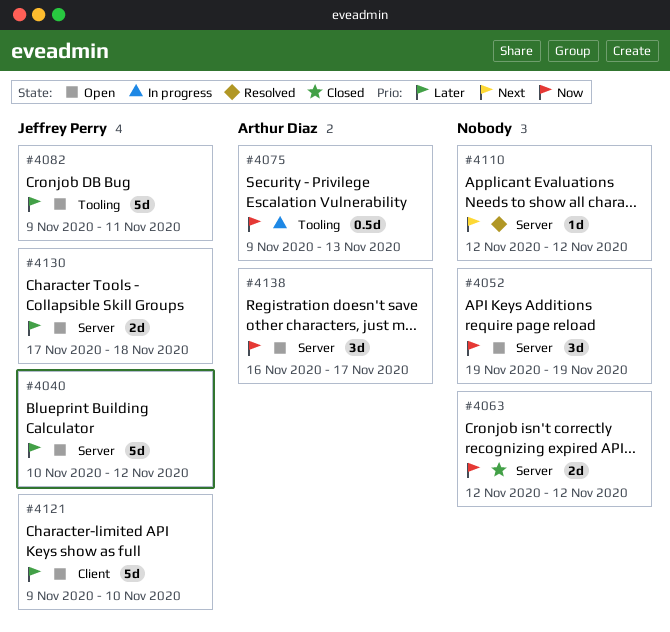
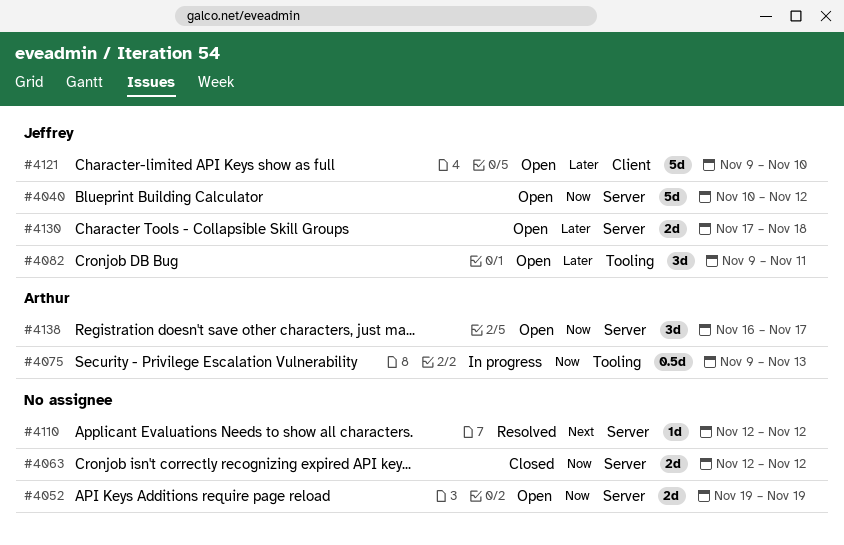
#4040, priority: Later -> Now
#4052, estimate: 3d -> 2d
#4082, estimate: 5d -> 3d

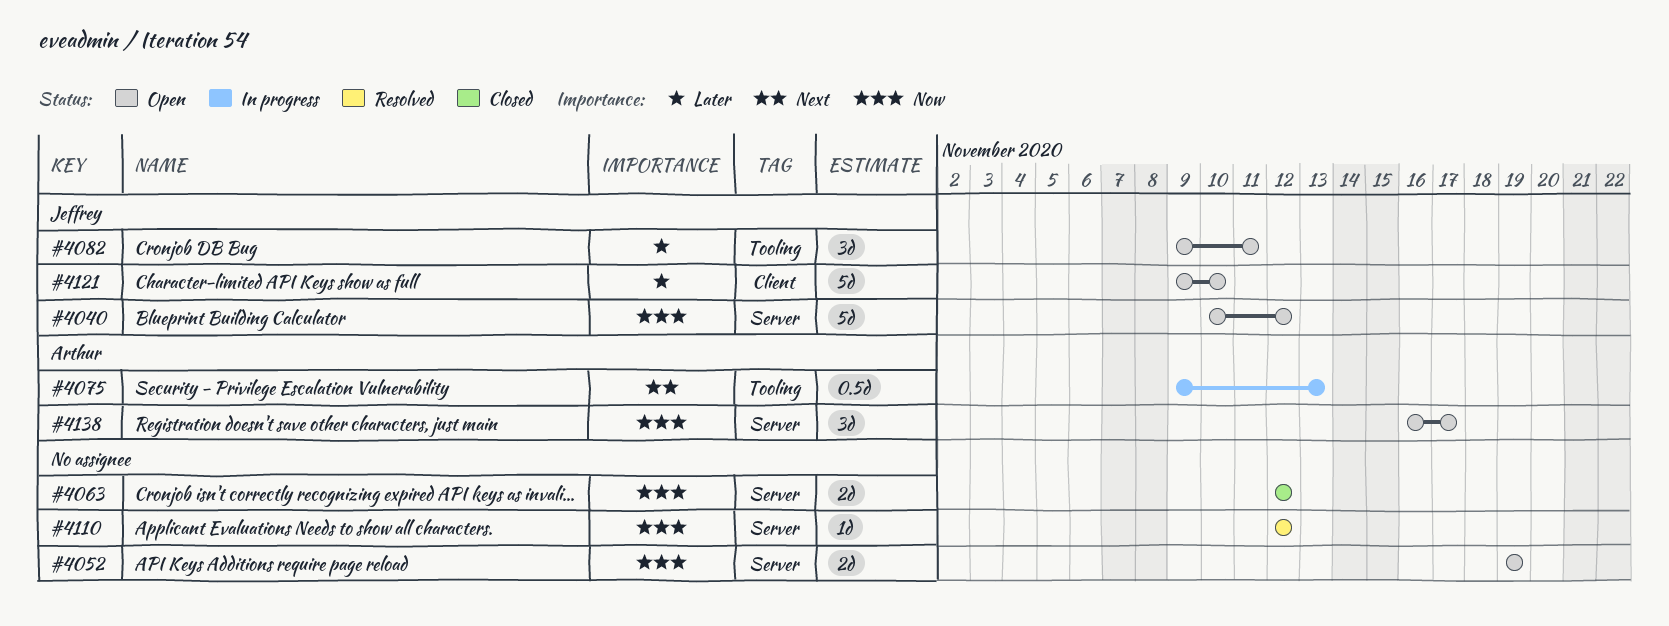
#4075, priority: Now -> Next
#4110, priority: Next -> Now
#4130: present -> none

